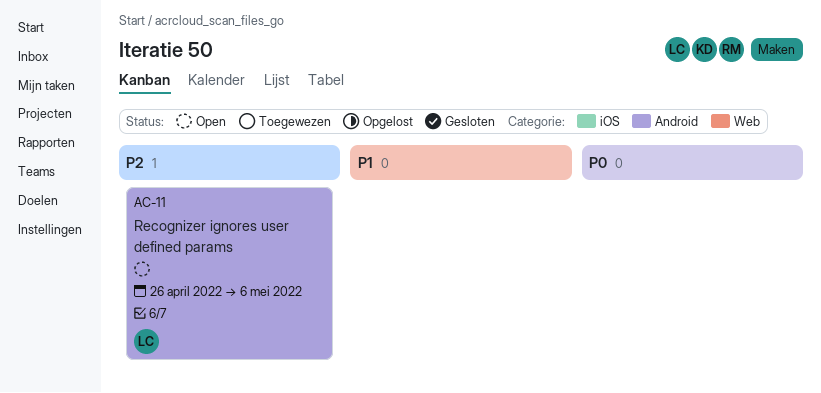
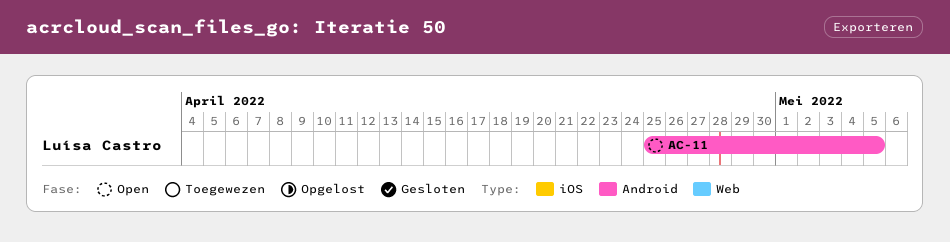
AC-11, start: Apr 26 -> Apr 25
AC-11, due: May 6 -> May 5

